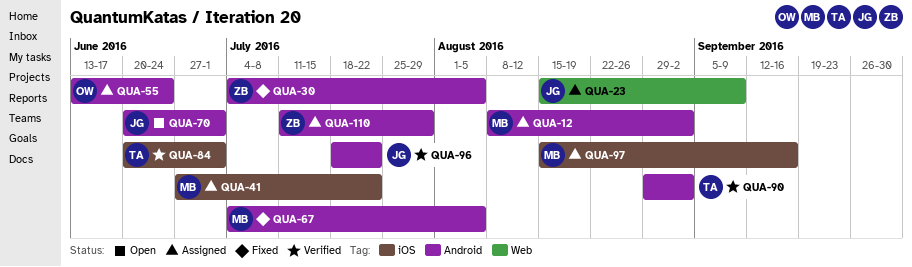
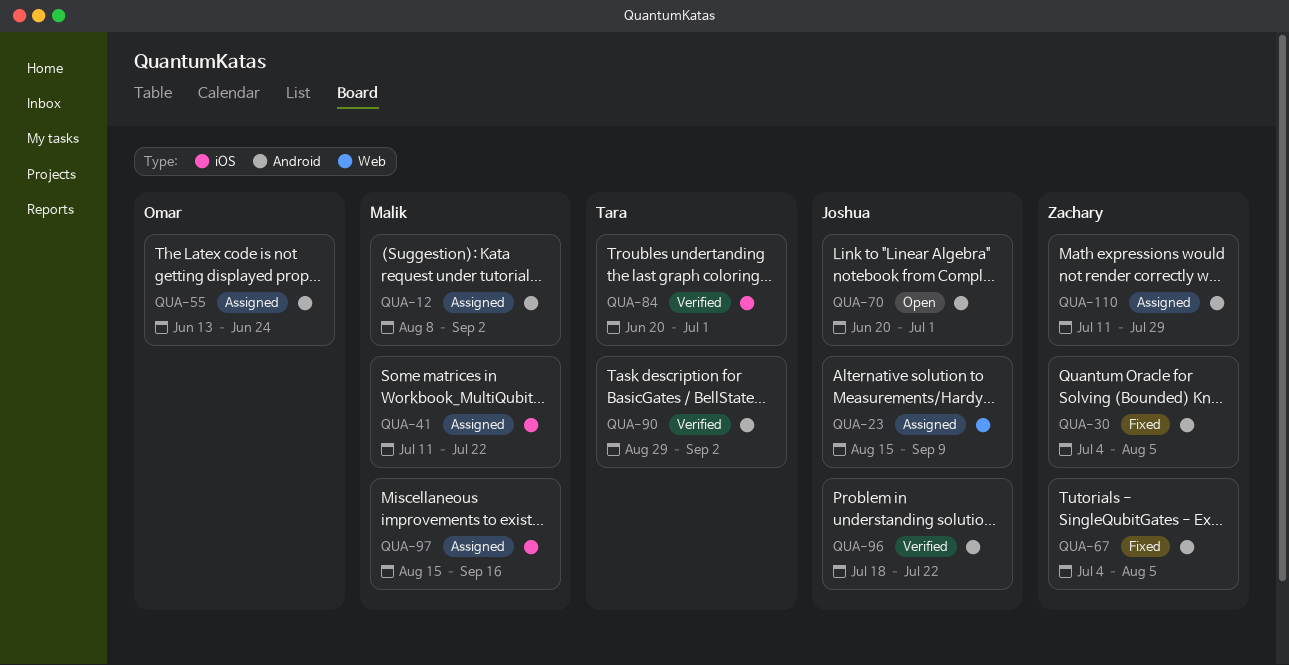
QUA-41, start: Jun 27 -> Jul 11
QUA-67, owner: Malik -> Zachary

